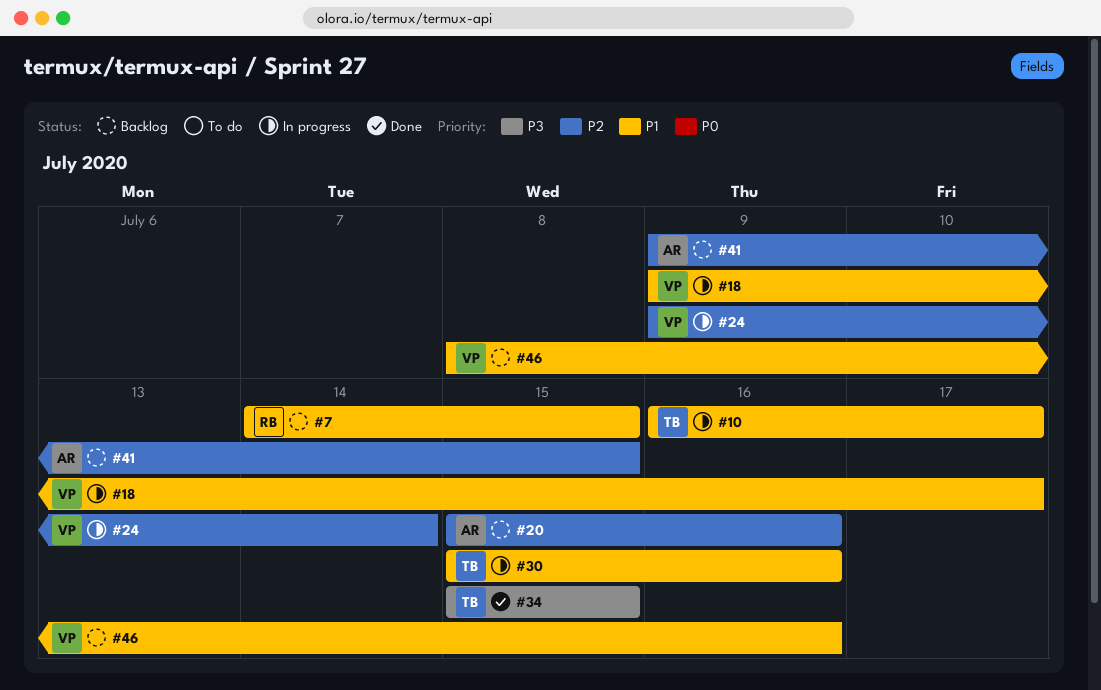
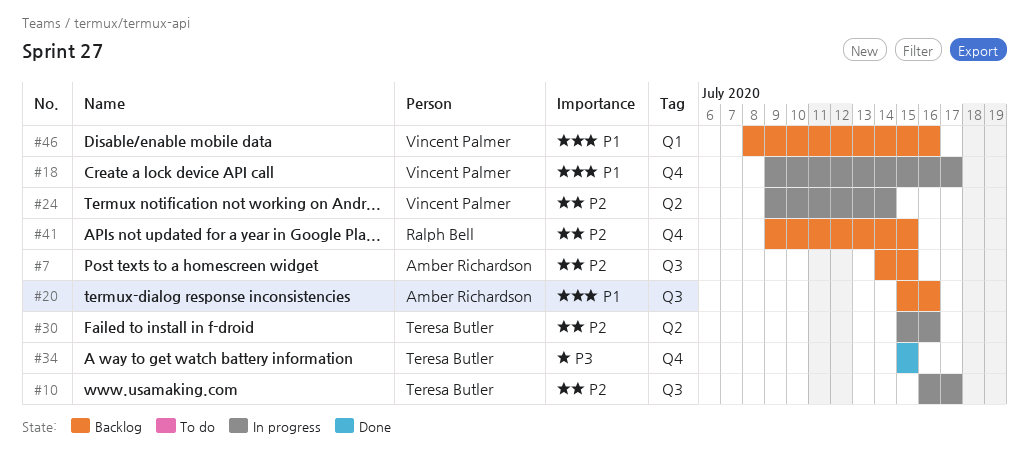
#7, owner: Ralph Bell -> Amber Richardson
#7, priority: P1 -> P2
#10, priority: P1 -> P2
#20, priority: P2 -> P1
#30, priority: P1 -> P2
#41, owner: Amber Richardson -> Ralph Bell

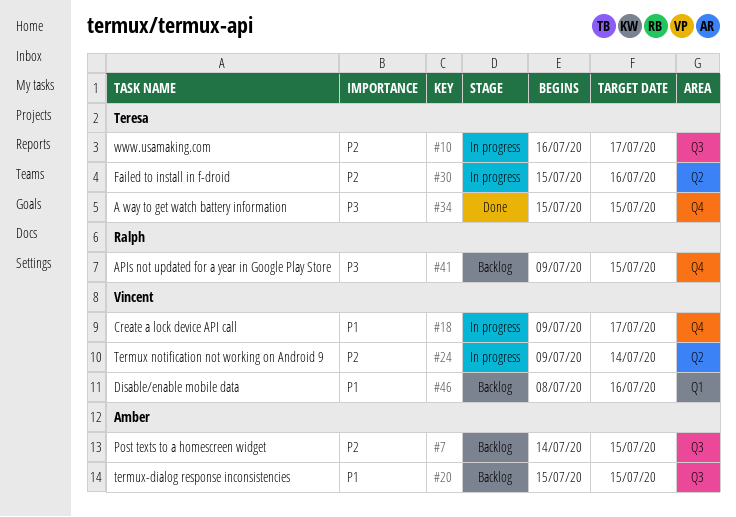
#20, due: Jul 16 -> Jul 15
#41, priority: P2 -> P3

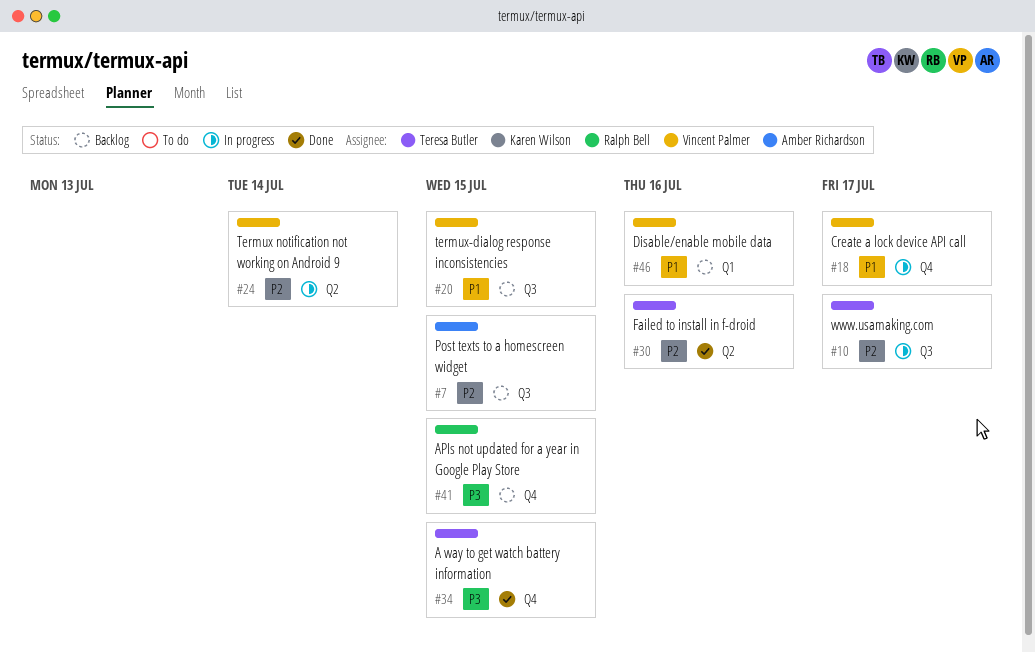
#20, owner: Amber Richardson -> Vincent Palmer
#30, status: In progress -> Done

